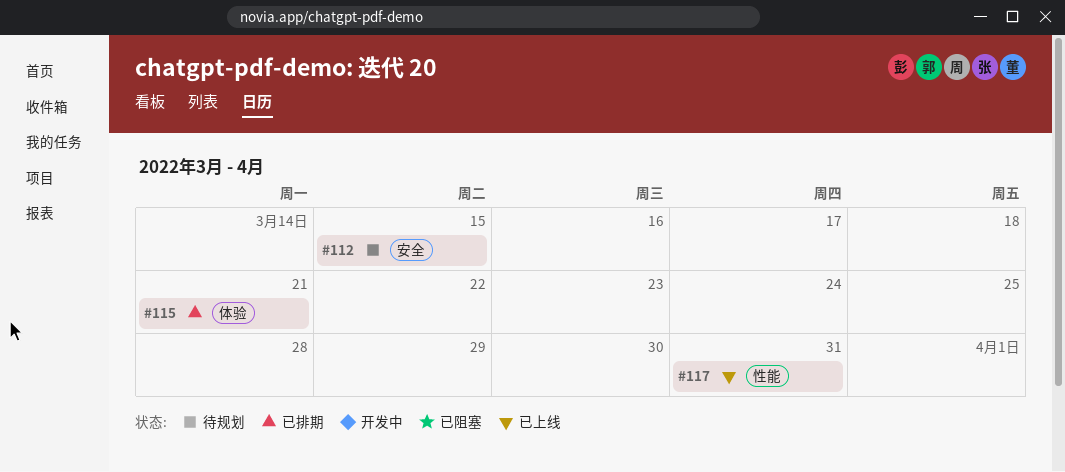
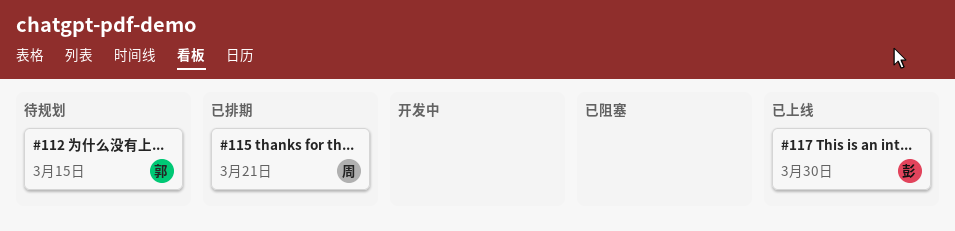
#117, due: Mar 31 -> Mar 30

